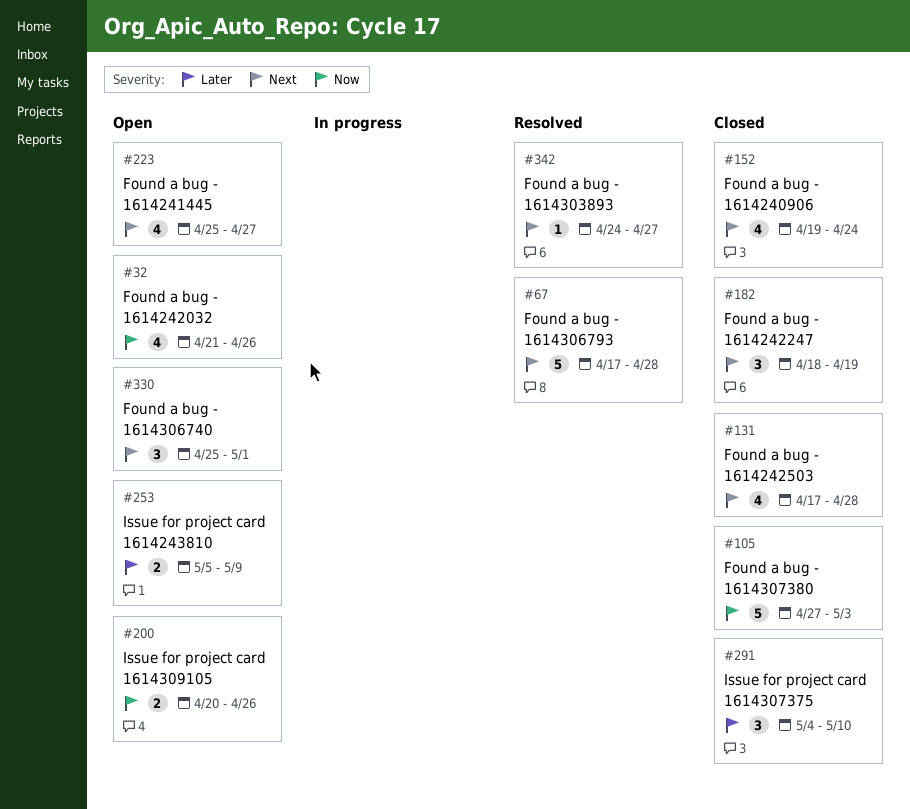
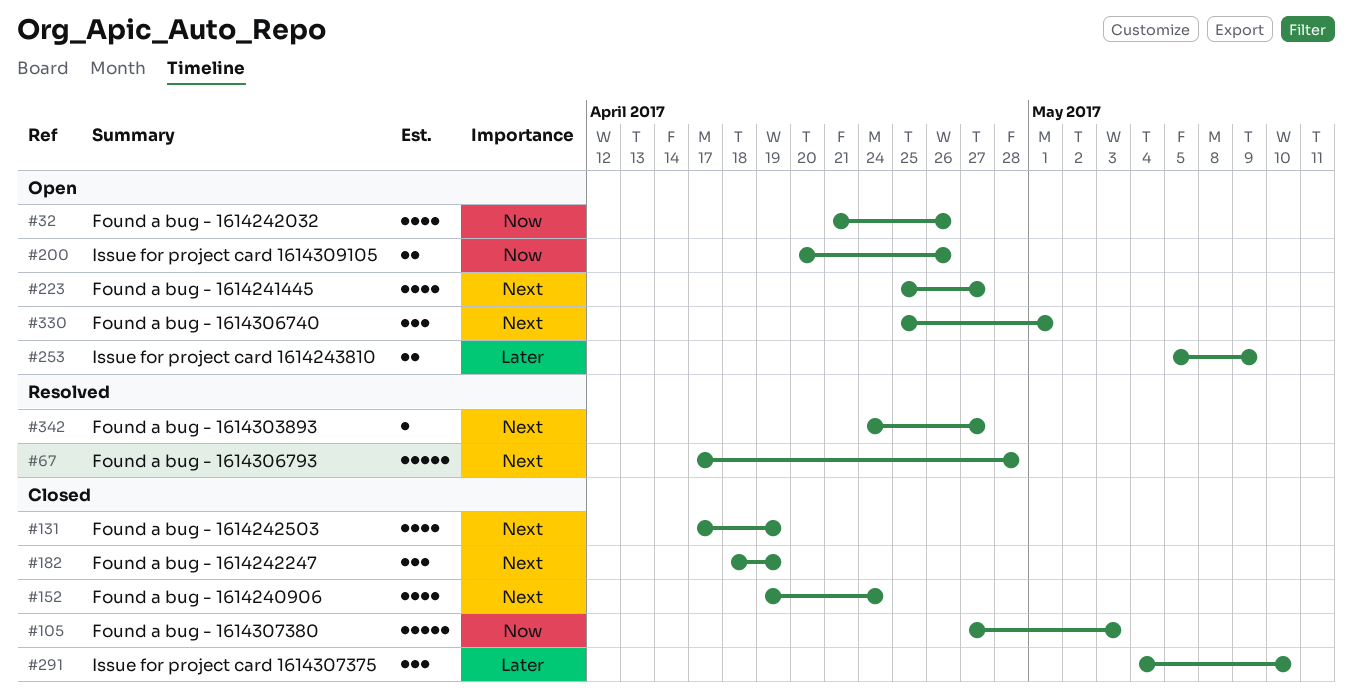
#131, due: Apr 28 -> Apr 19

